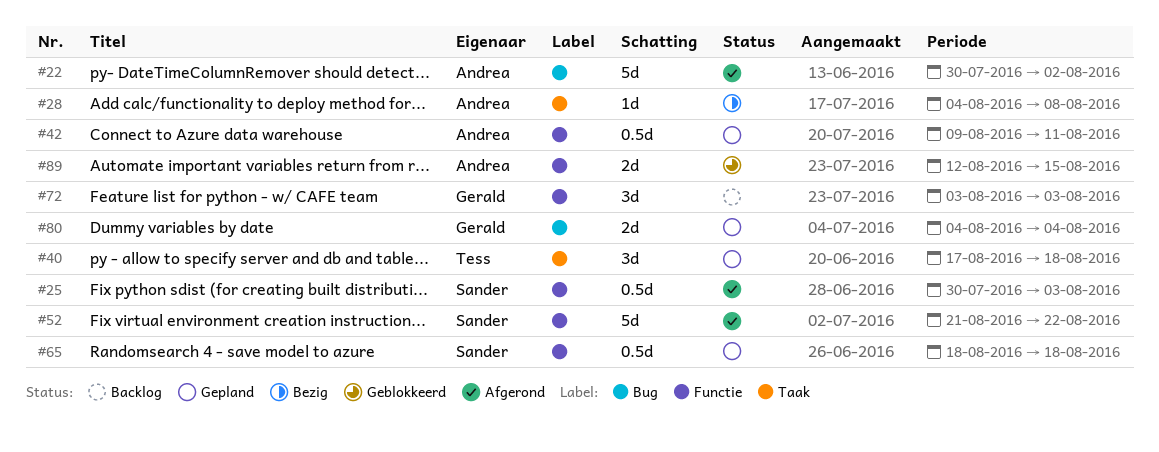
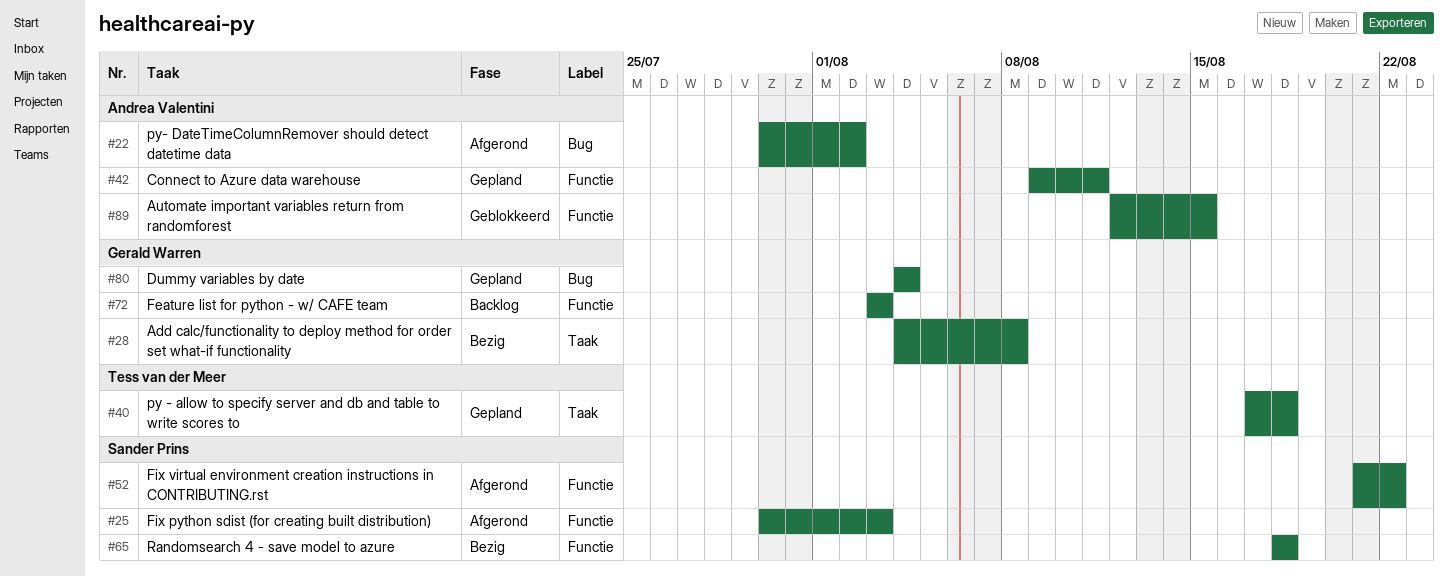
#28, owner: Andrea Valentini -> Gerald Warren
#65, status: Gepland -> Bezig

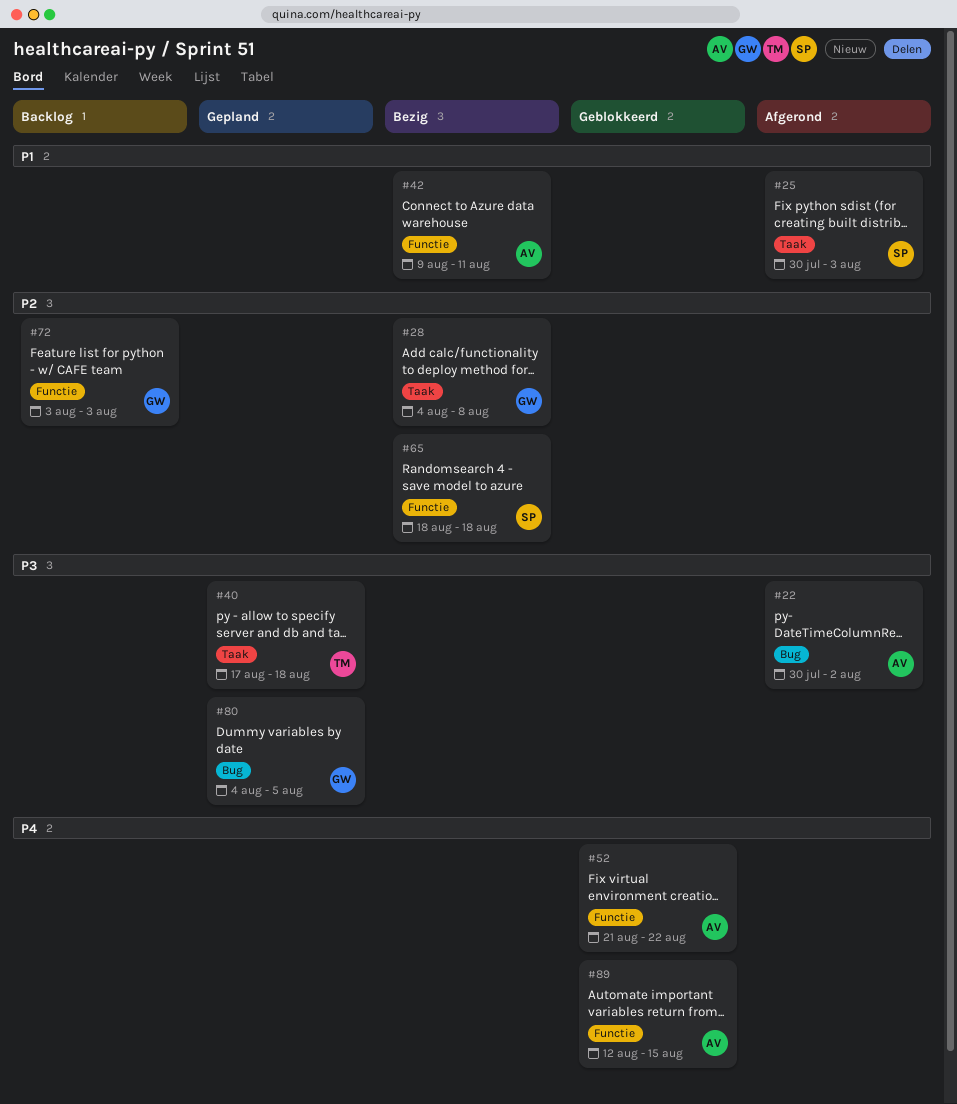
#25, label: Functie -> Taak
#42, status: Gepland -> Bezig
#52, status: Afgerond -> Geblokkeerd
#52, owner: Sander Prins -> Andrea Valentini
#80, due: Aug 4 -> Aug 5

